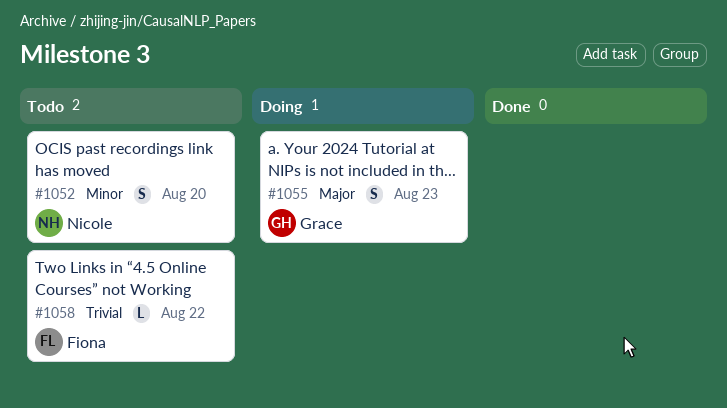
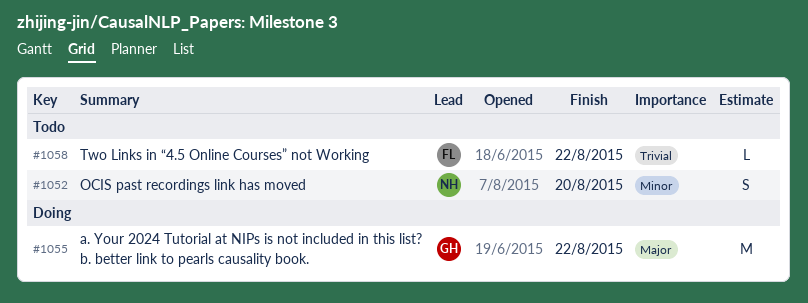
#1055, estimate: S -> M
#1055, due: Aug 23 -> Aug 22

